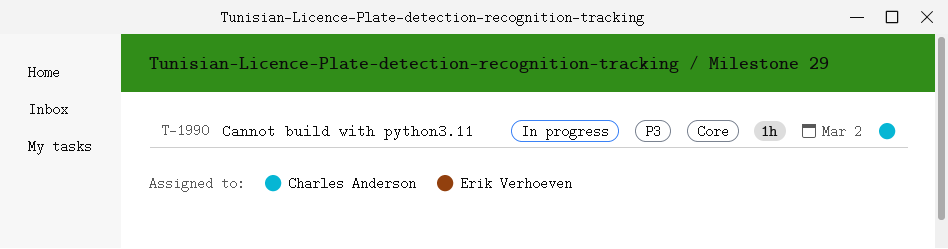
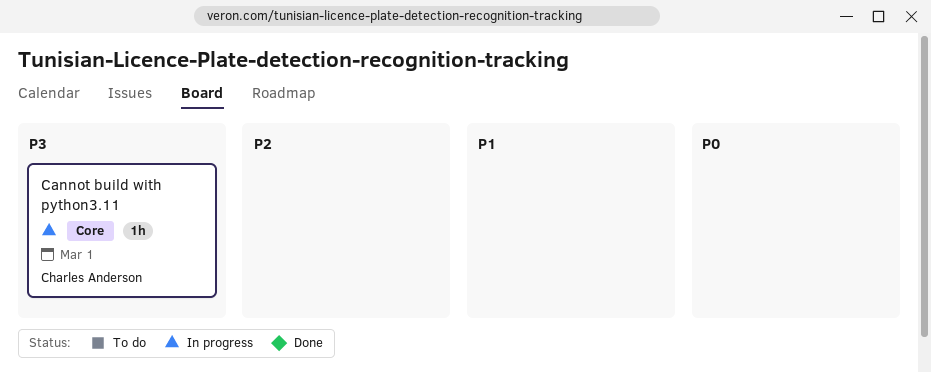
Cannot build with python3.11, due: Mar 2 -> Mar 1

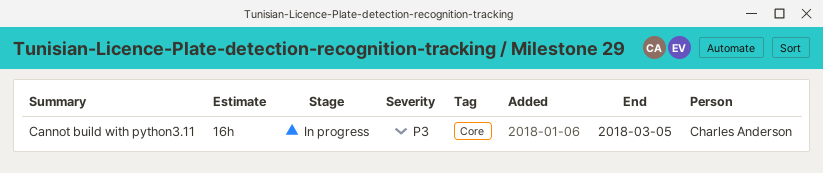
Cannot build with python3.11, estimate: 1h -> 16h
Cannot build with python3.11, due: Mar 1 -> Mar 5

